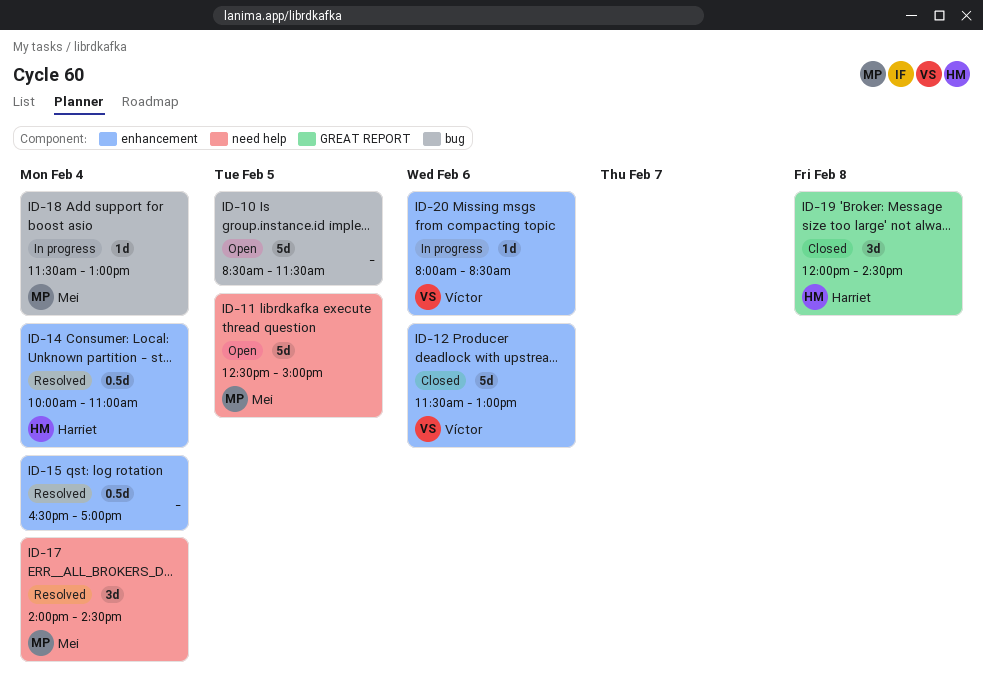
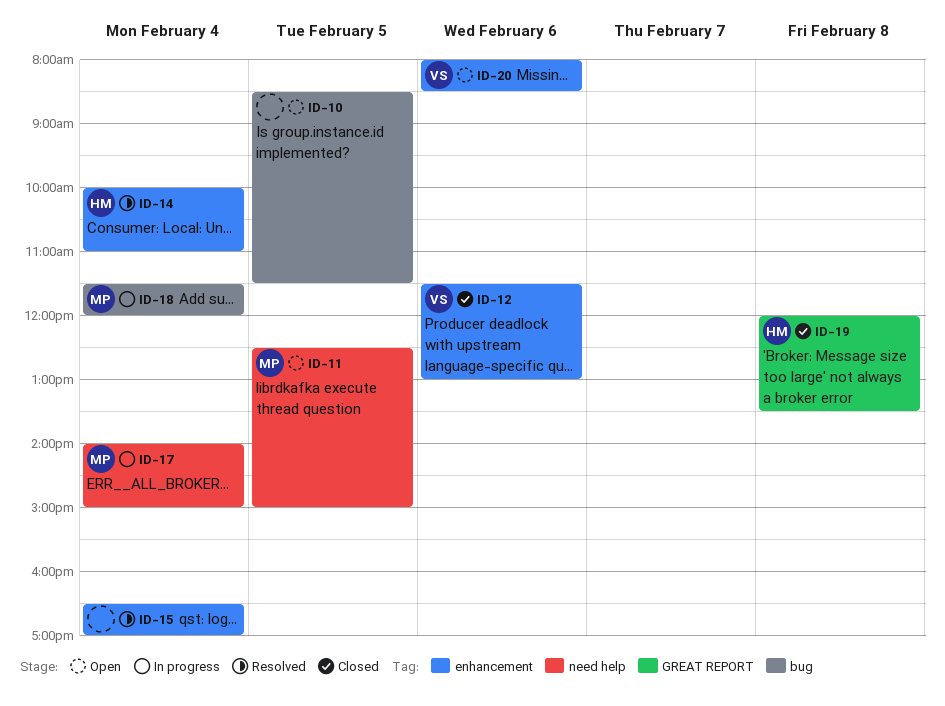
ID-17, status: Resolved -> In progress
ID-17, ends: 14:30 -> 15:00
ID-18, ends: 13:00 -> 12:00
ID-19, ends: 14:30 -> 13:30
ID-20, status: In progress -> Open

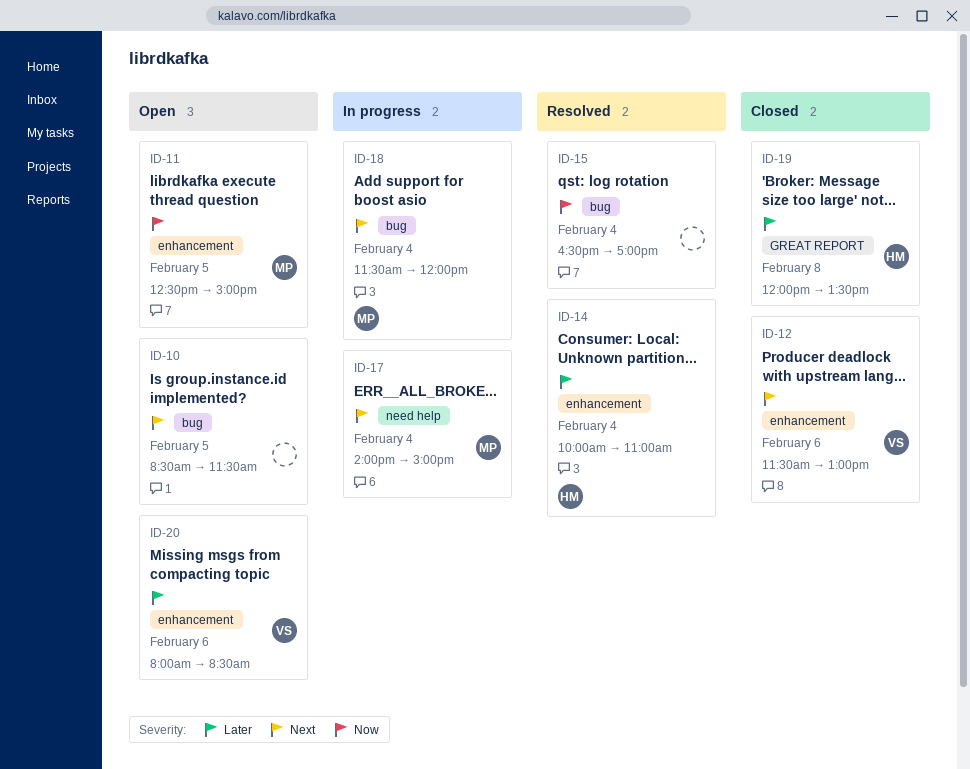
ID-11, label: need help -> enhancement
ID-15, label: enhancement -> bug

